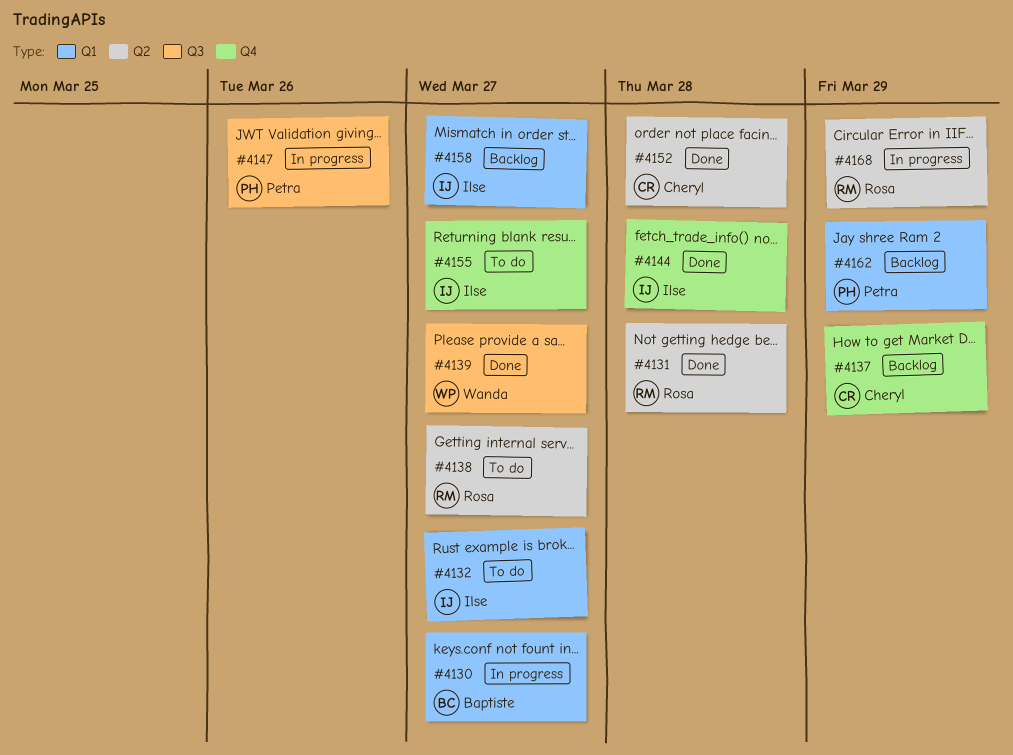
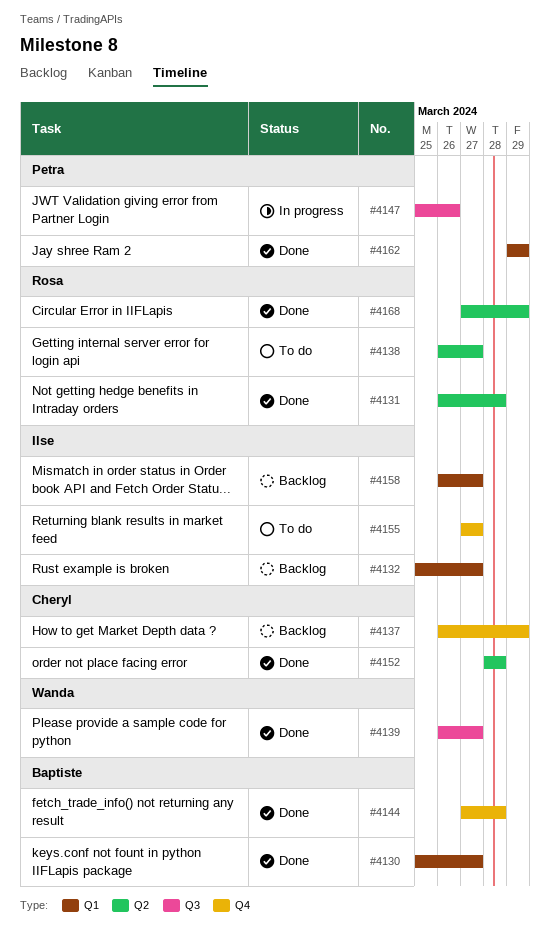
#4130, status: In progress -> Done
#4132, status: To do -> Backlog
#4144, owner: Ilse -> Baptiste
#4162, status: Backlog -> Done
#4168, status: In progress -> Done

